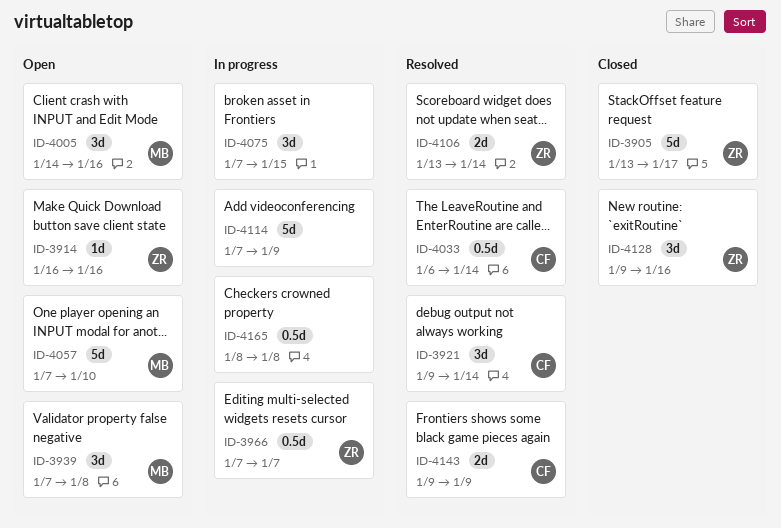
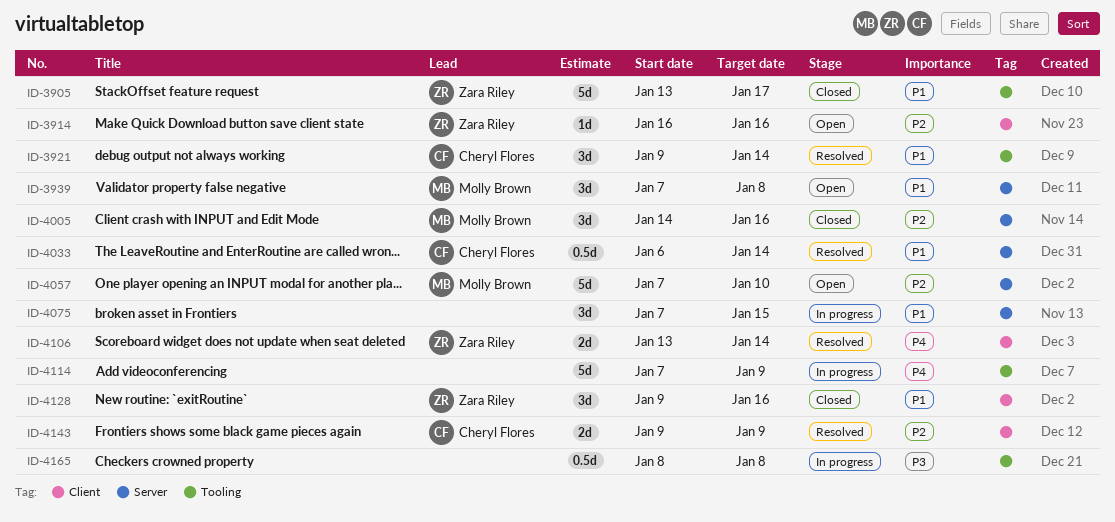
ID-3966: present -> none
ID-4005, status: Open -> Closed

